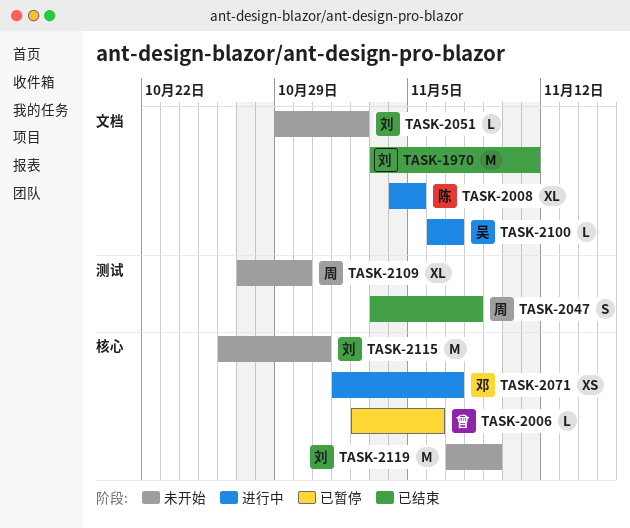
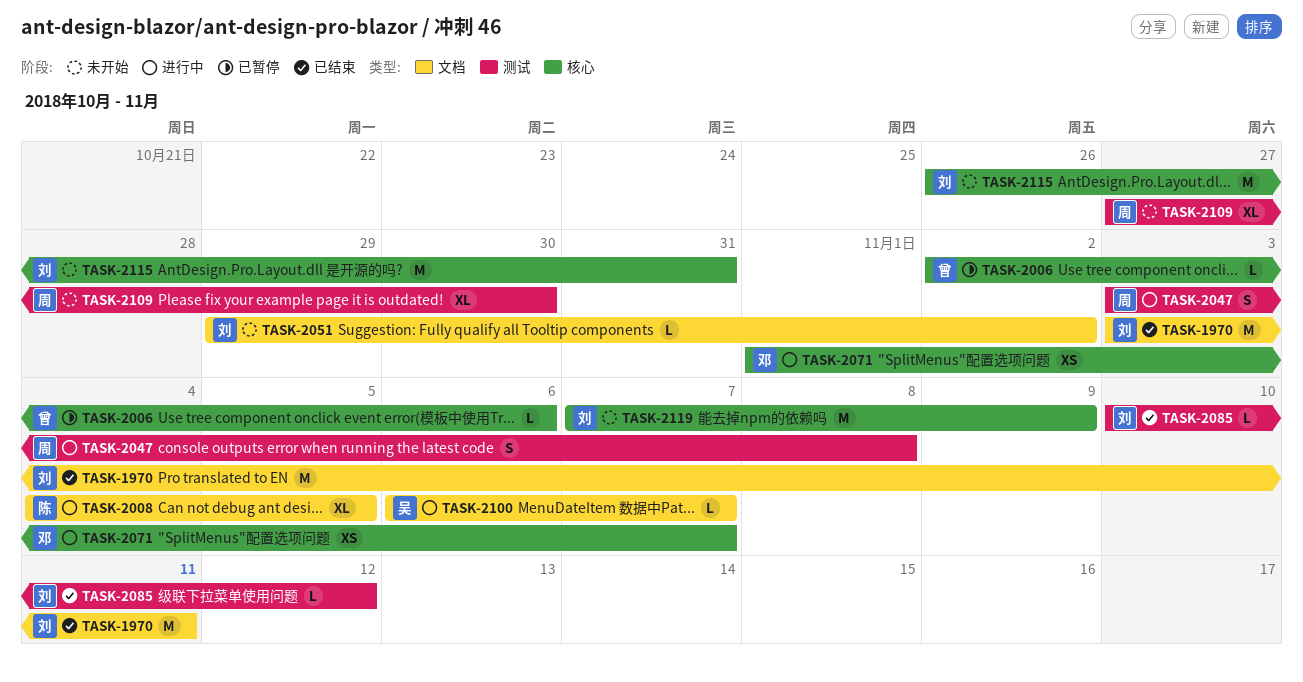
TASK-2047, status: 已结束 -> 进行中
TASK-2085: none -> present

